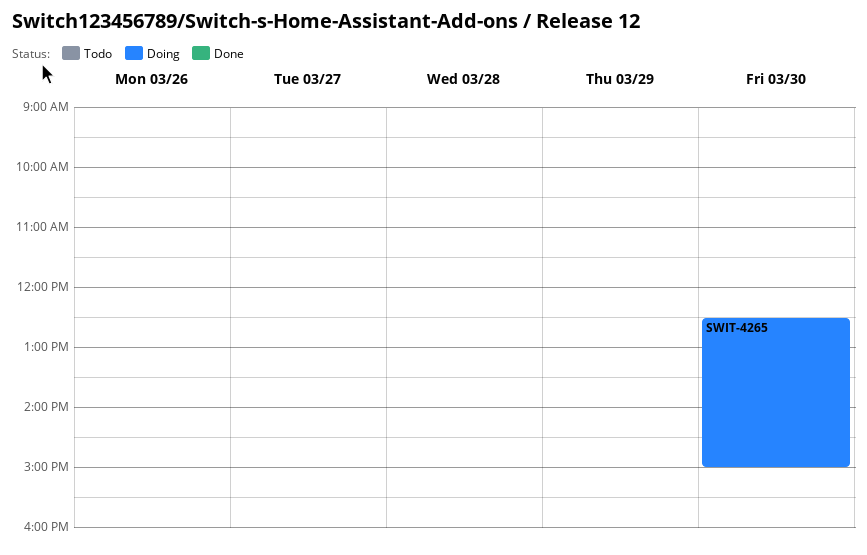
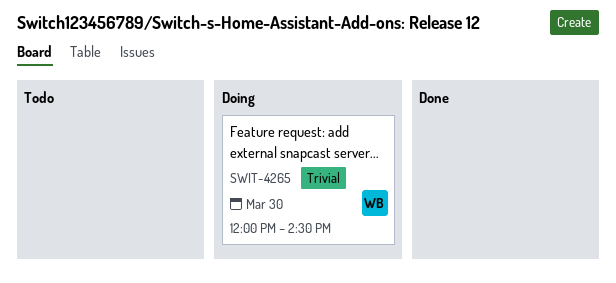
SWIT-4265, begins: 12:30 -> 12:00
SWIT-4265, ends: 15:00 -> 14:30

